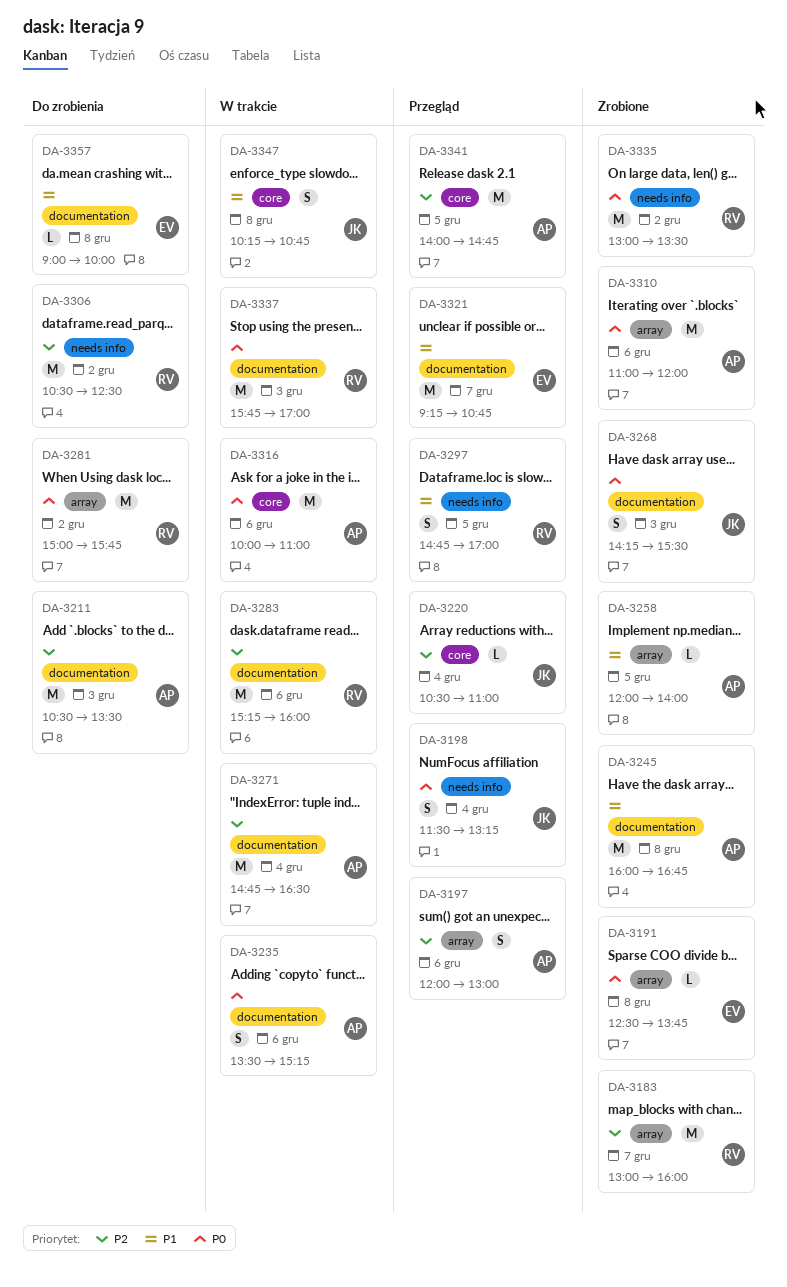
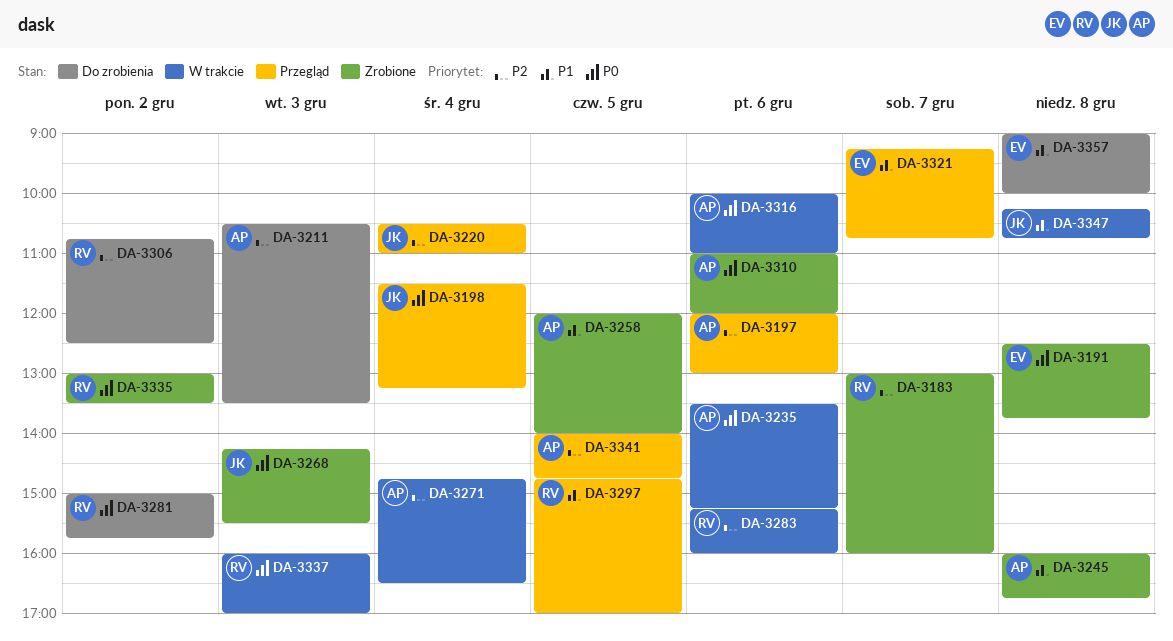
DA-3306, begins: 10:30 -> 10:45
DA-3337, begins: 15:45 -> 16:00

